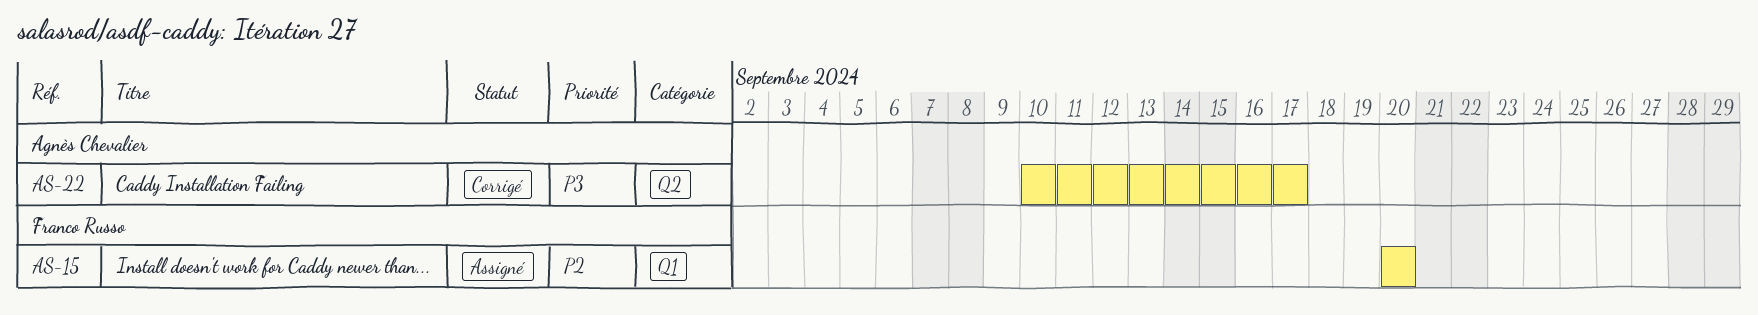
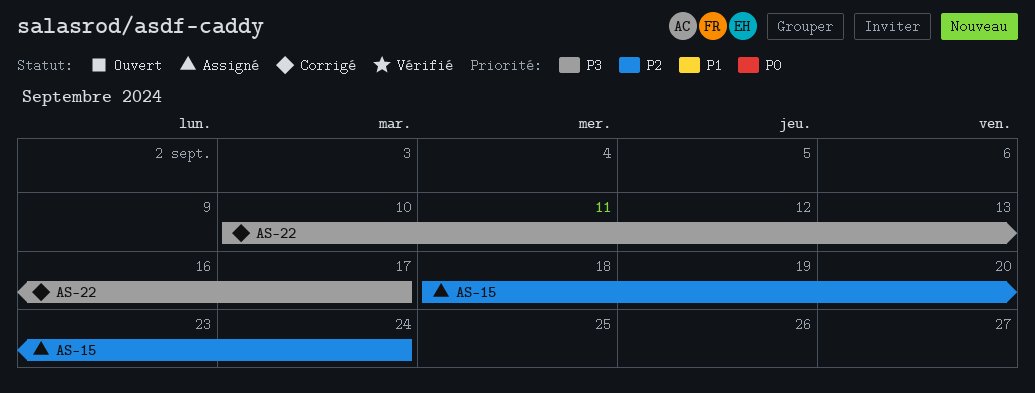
AS-15, start: Sep 20 -> Sep 18
AS-15, due: Sep 20 -> Sep 24

